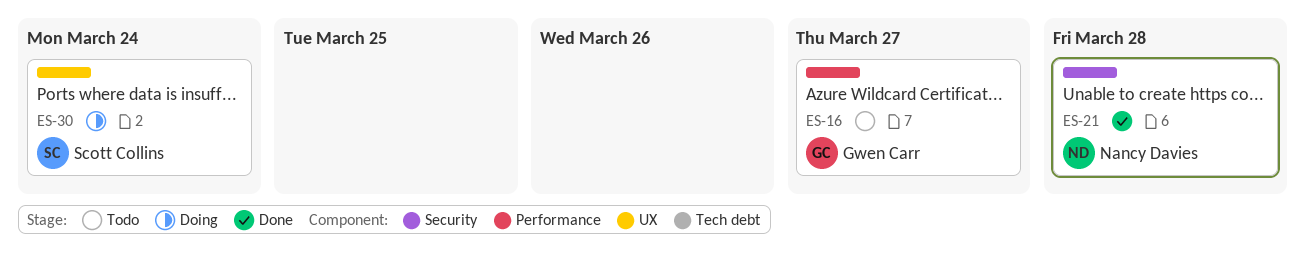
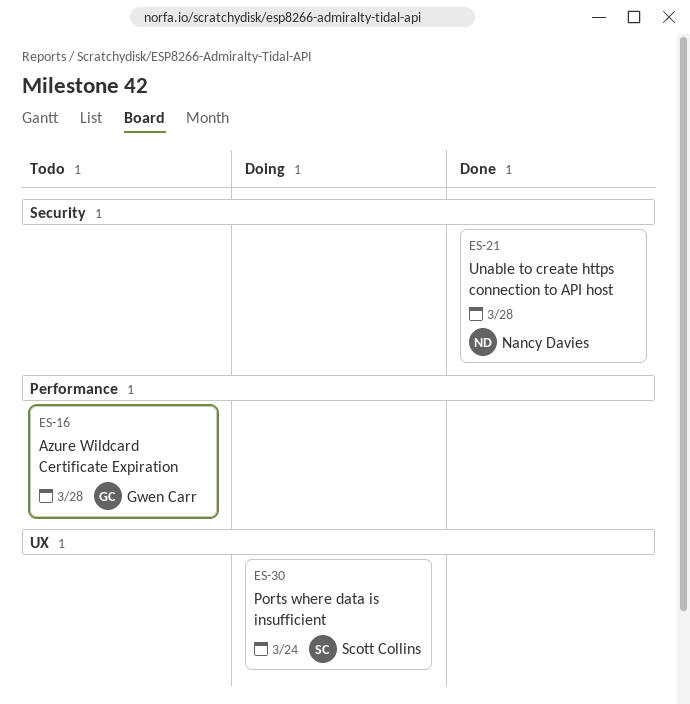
ES-16, due: Mar 27 -> Mar 28

